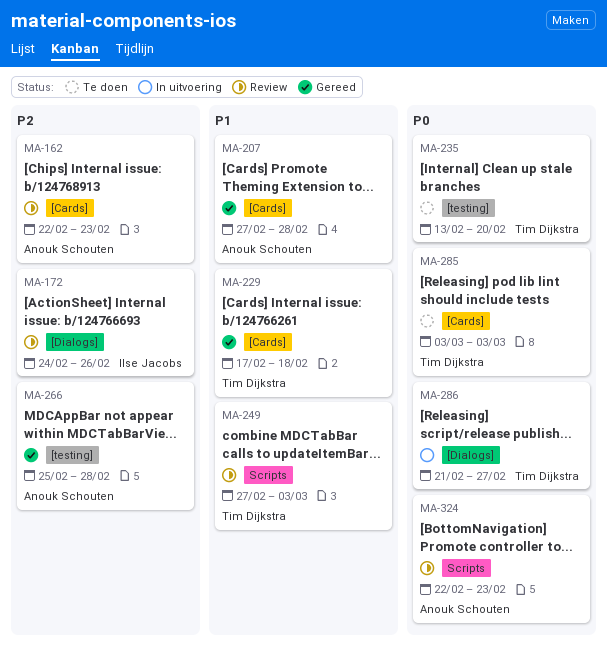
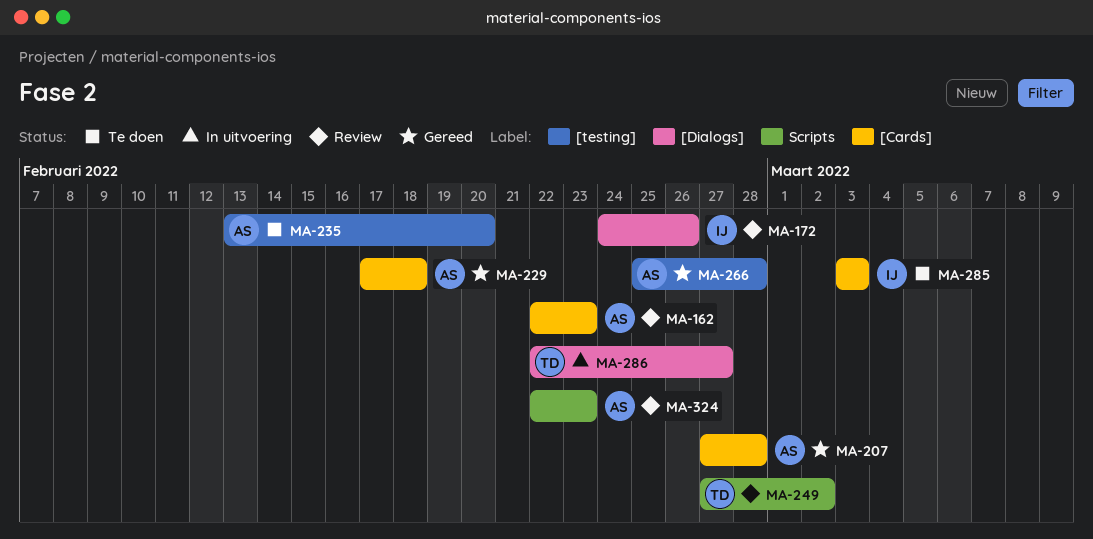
MA-229, owner: Tim Dijkstra -> Anouk Schouten
MA-235, owner: Tim Dijkstra -> Anouk Schouten
MA-249, due: Mar 3 -> Mar 2
MA-285, owner: Tim Dijkstra -> Ilse Jacobs
MA-286, start: Feb 21 -> Feb 22

